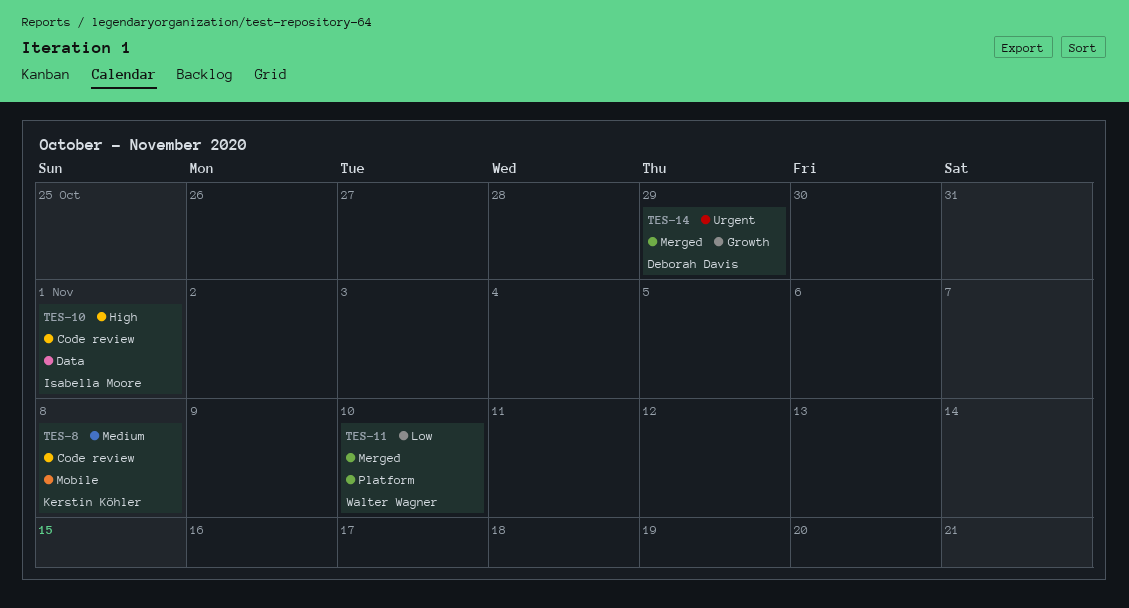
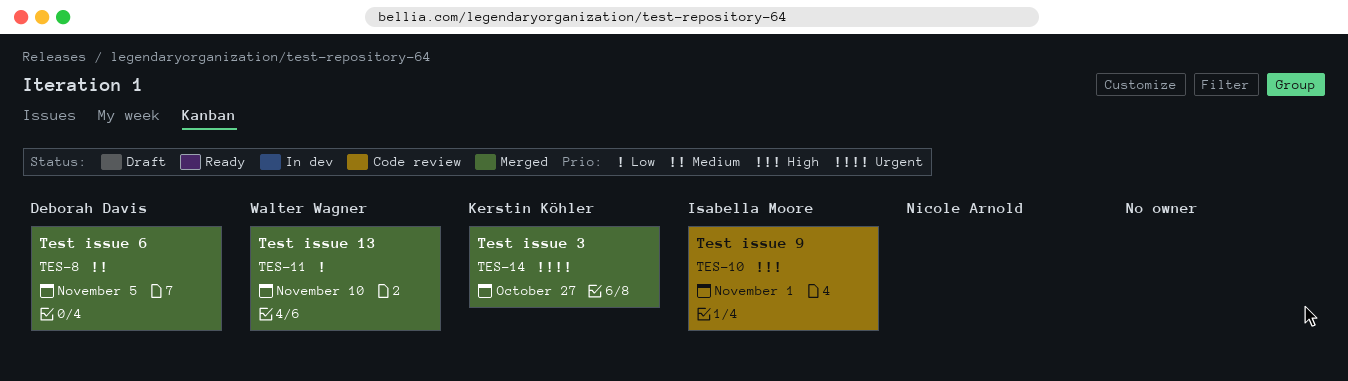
TES-8, status: Code review -> Merged
TES-8, owner: Kerstin Köhler -> Deborah Davis
TES-8, due: Nov 8 -> Nov 5
TES-14, owner: Deborah Davis -> Kerstin Köhler
TES-14, due: Oct 29 -> Oct 27

